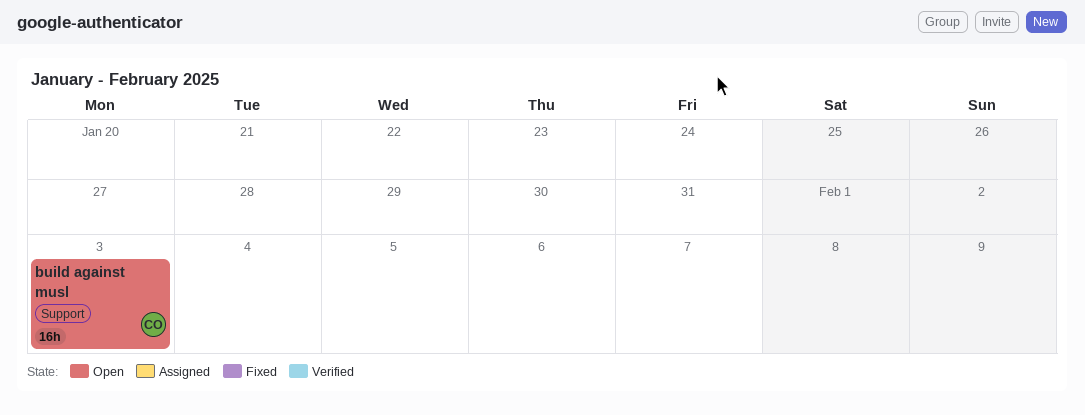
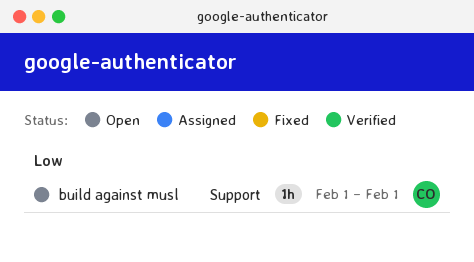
build against musl, estimate: 16h -> 1h
build against musl, due: Feb 3 -> Feb 1

